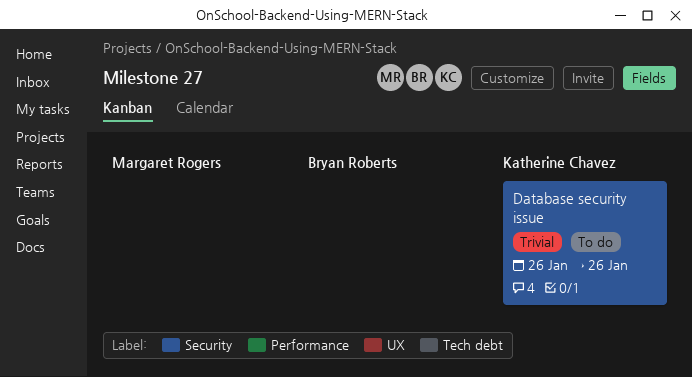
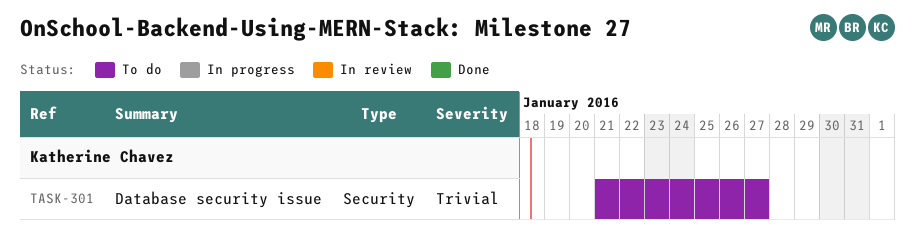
Database security issue, start: Jan 26 -> Jan 21
Database security issue, due: Jan 26 -> Jan 27

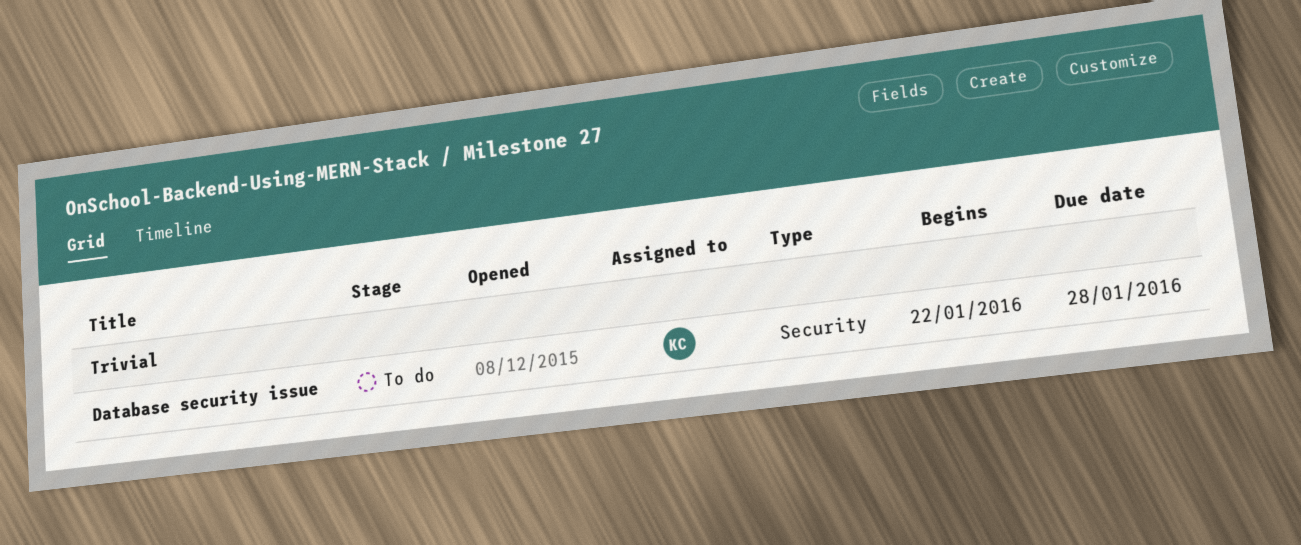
Database security issue, start: Jan 21 -> Jan 22
Database security issue, due: Jan 27 -> Jan 28

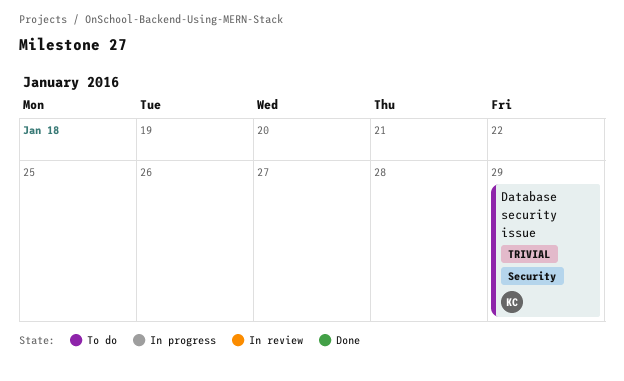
Database security issue, due: Jan 28 -> Jan 29

